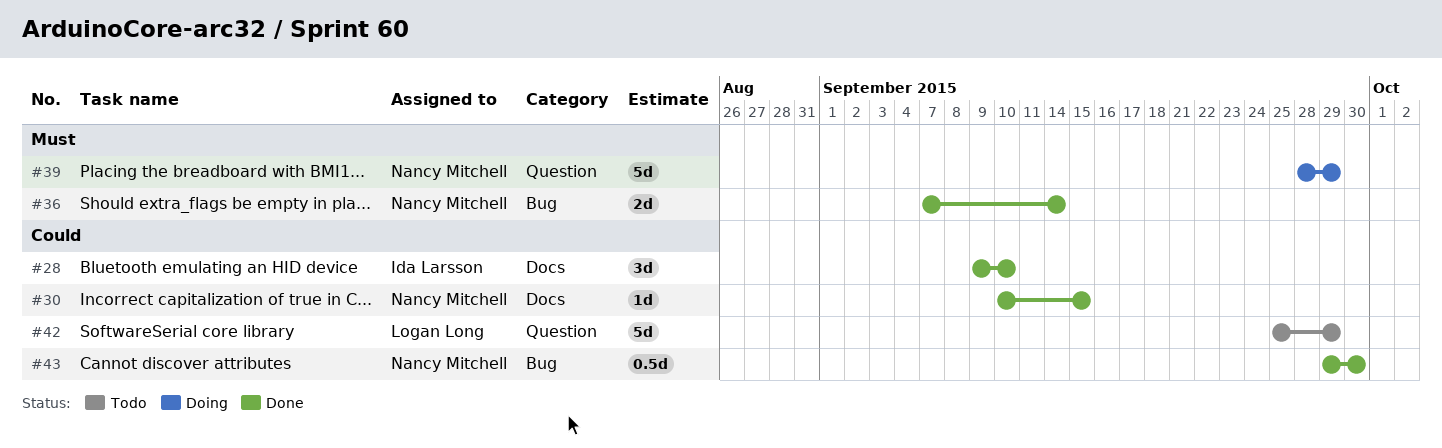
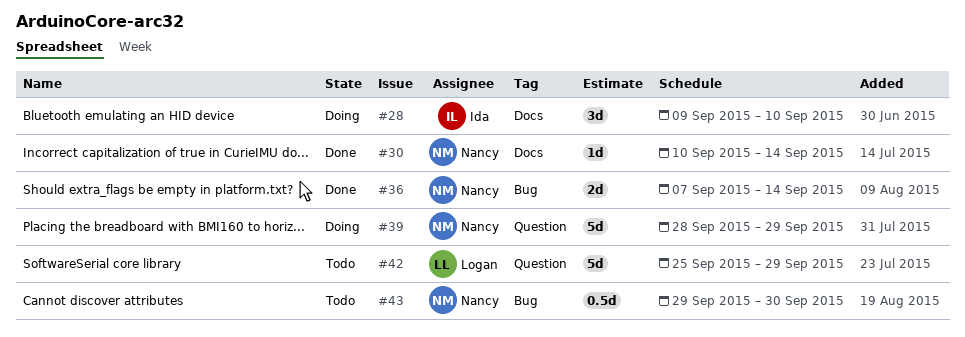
#28, status: Done -> Doing
#30, due: Sep 15 -> Sep 14
#43, status: Done -> Todo

